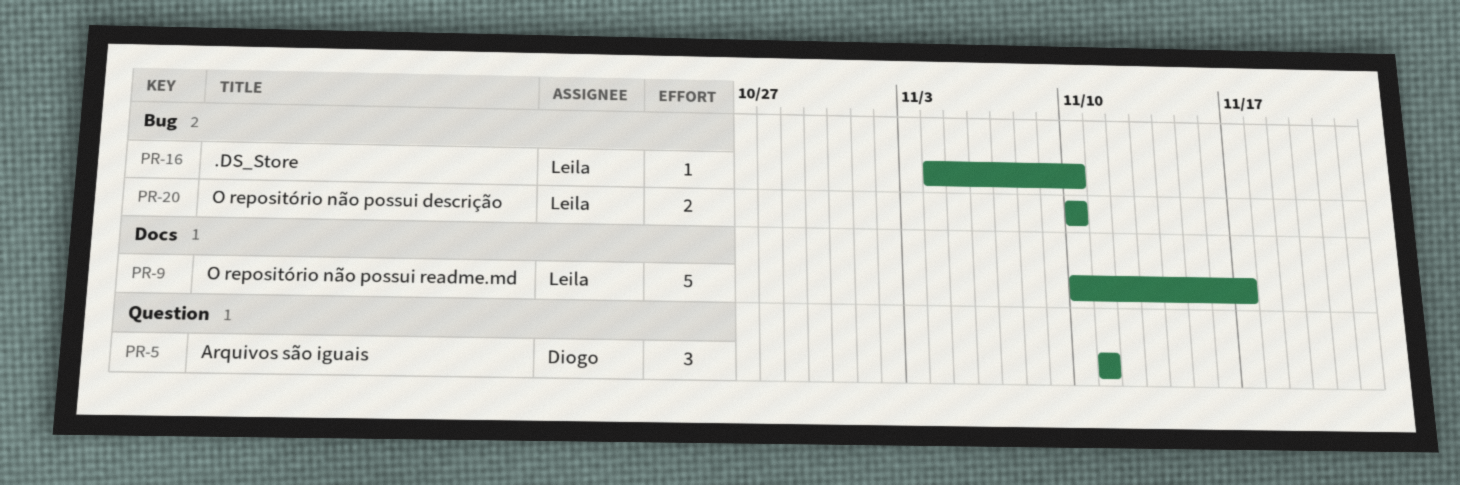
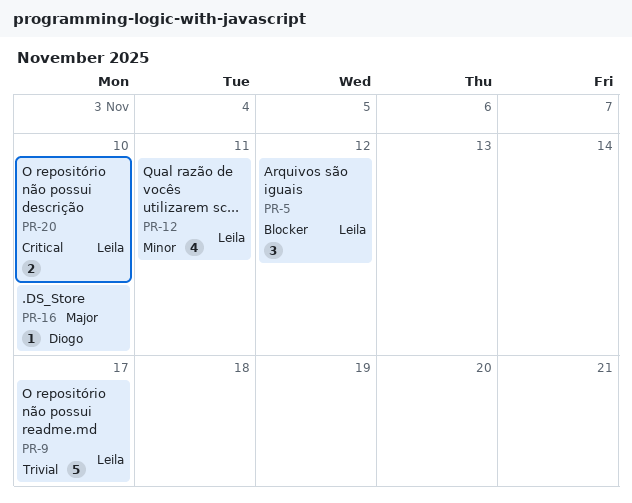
PR-5, owner: Diogo -> Leila
PR-5, due: Nov 11 -> Nov 12
PR-12: none -> present
PR-16, owner: Leila -> Diogo

